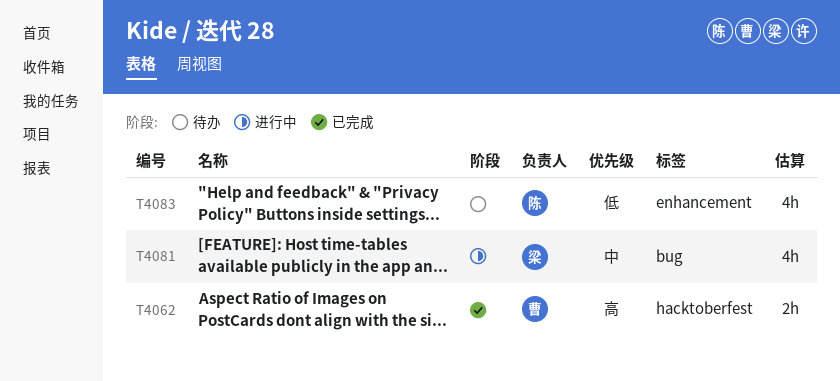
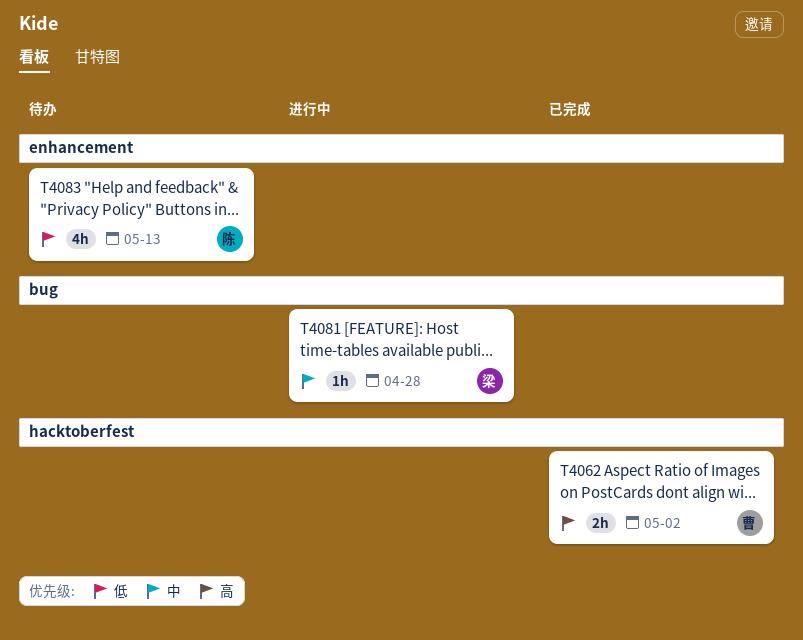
T4081, estimate: 4h -> 1h

